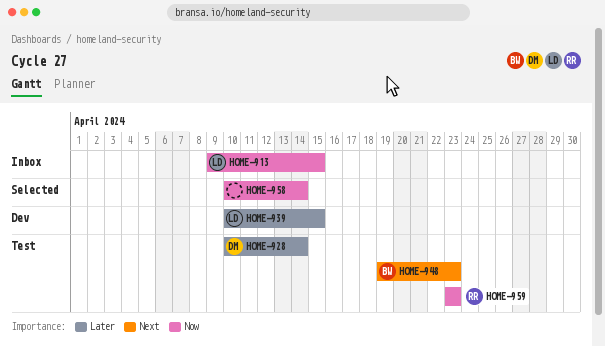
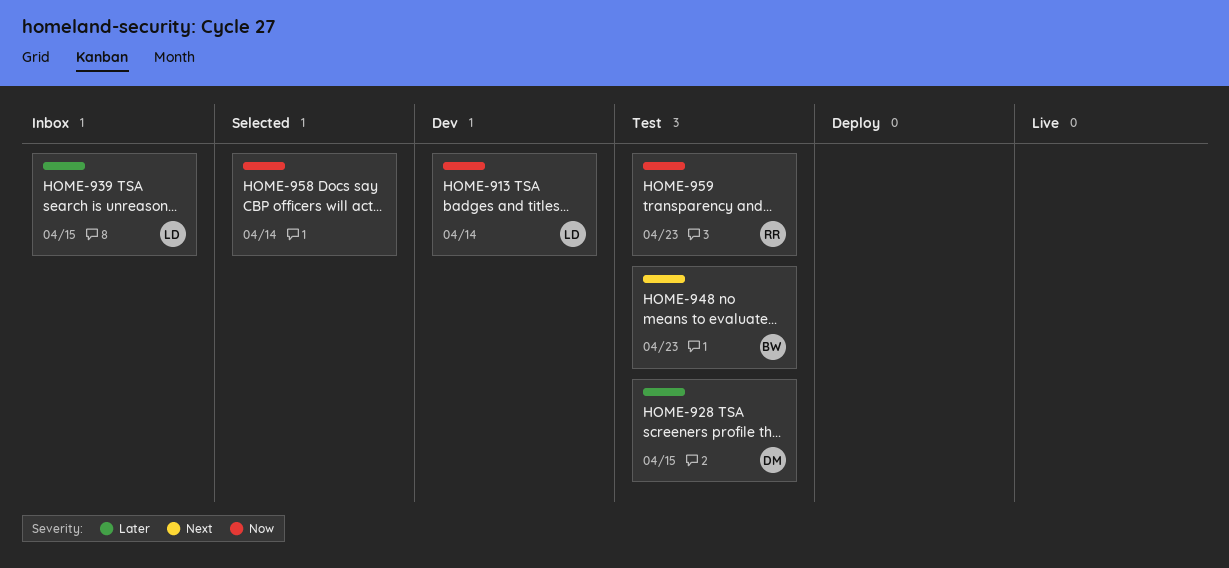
HOME-913, status: Inbox -> Dev
HOME-913, due: Apr 15 -> Apr 14
HOME-928, due: Apr 14 -> Apr 15
HOME-939, status: Dev -> Inbox

